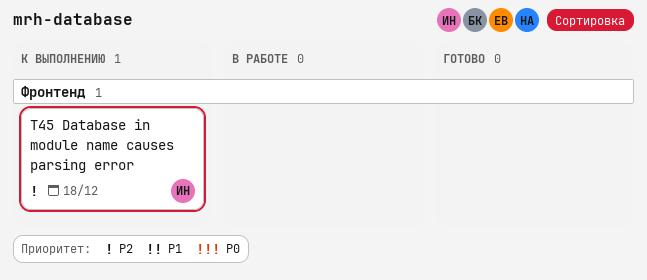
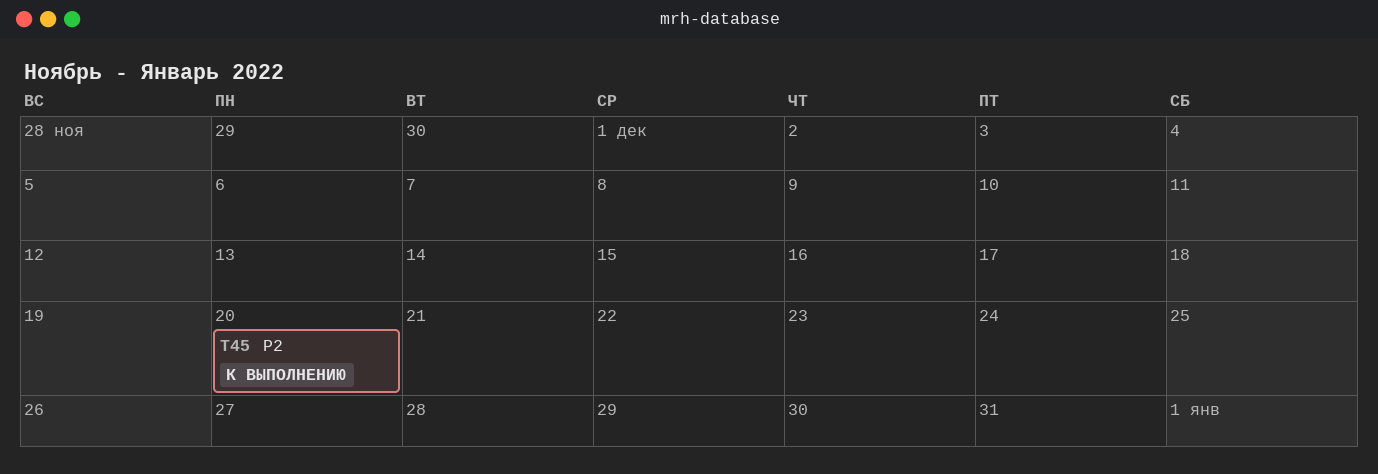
T45, due: Dec 18 -> Dec 20

